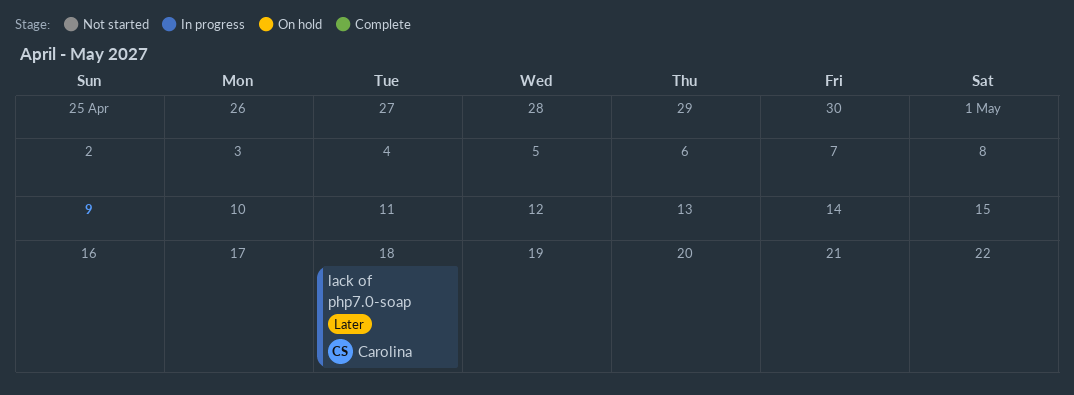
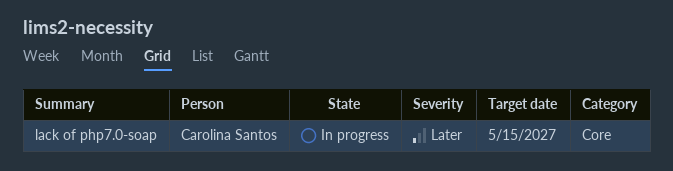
lack of php7.0-soap, due: May 18 -> May 15

